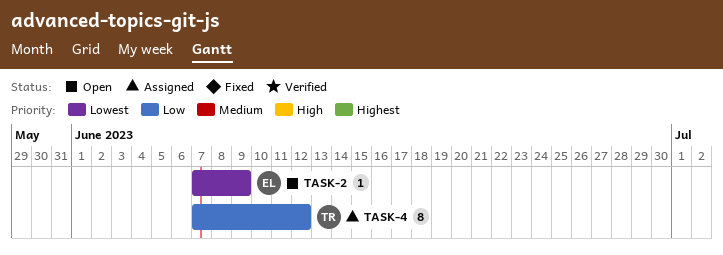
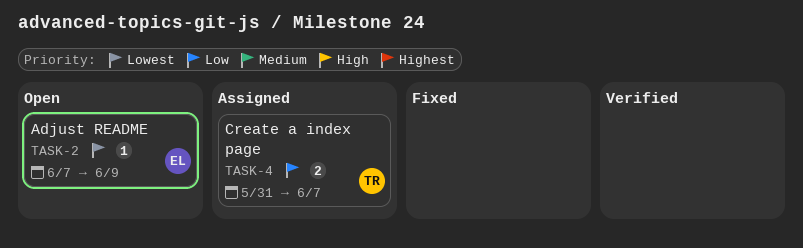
TASK-4, estimate: 8 -> 2
TASK-4, start: Jun 7 -> May 31
TASK-4, due: Jun 12 -> Jun 7

